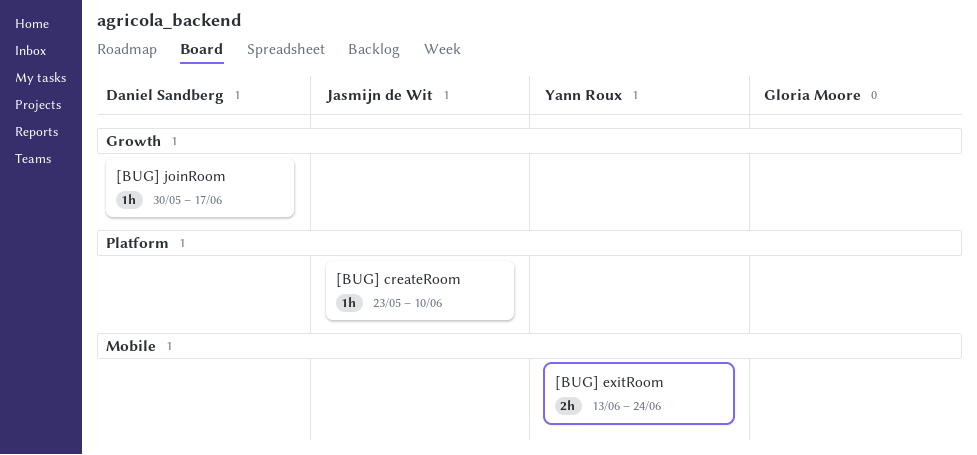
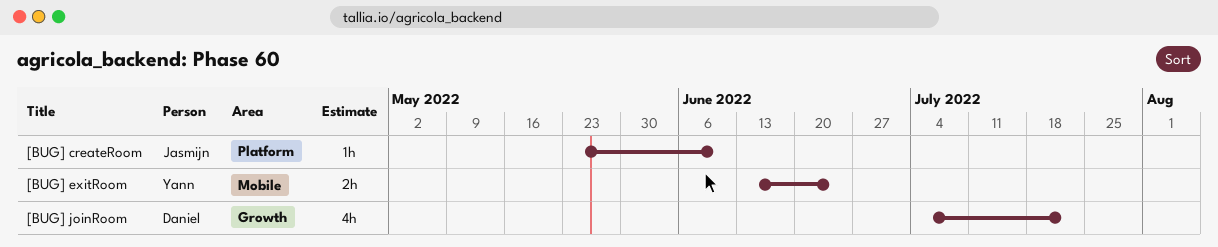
[BUG] joinRoom, estimate: 1h -> 4h
[BUG] joinRoom, start: May 30 -> Jul 4
[BUG] joinRoom, due: Jun 17 -> Jul 22

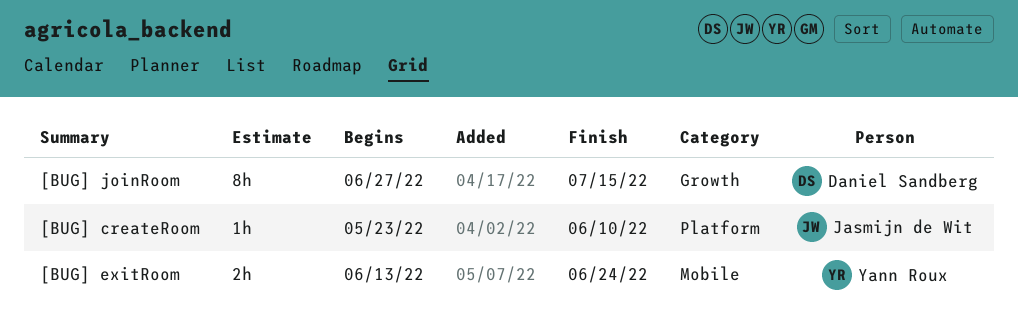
[BUG] joinRoom, estimate: 4h -> 8h
[BUG] joinRoom, start: Jul 4 -> Jun 27
[BUG] joinRoom, due: Jul 22 -> Jul 15

